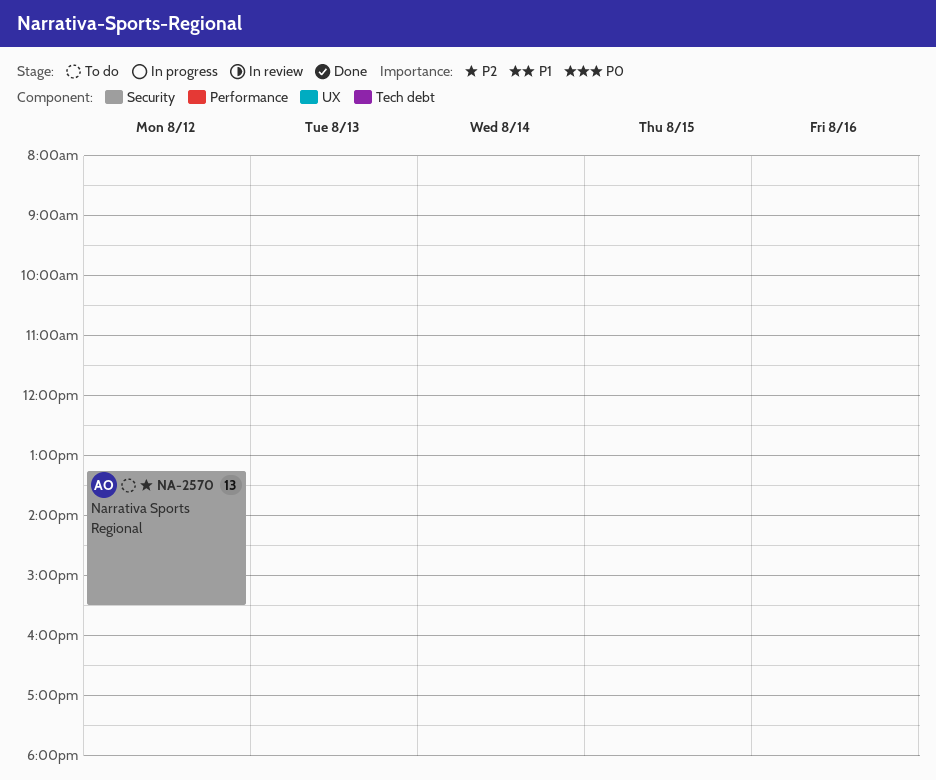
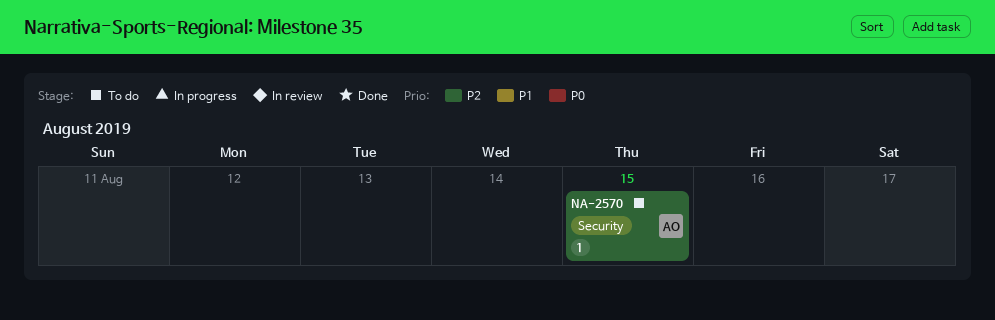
NA-2570, estimate: 13 -> 1
NA-2570, day: Aug 12 -> Aug 15

